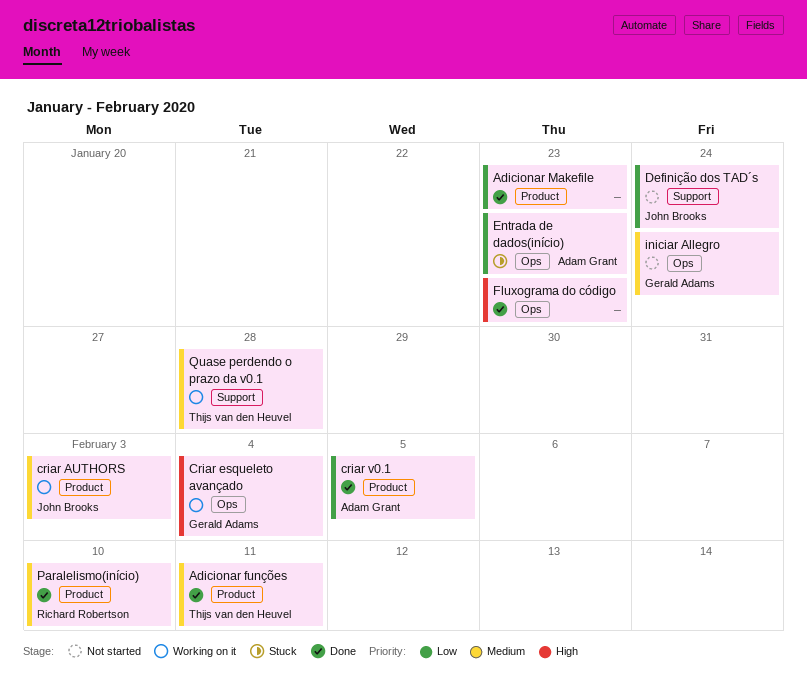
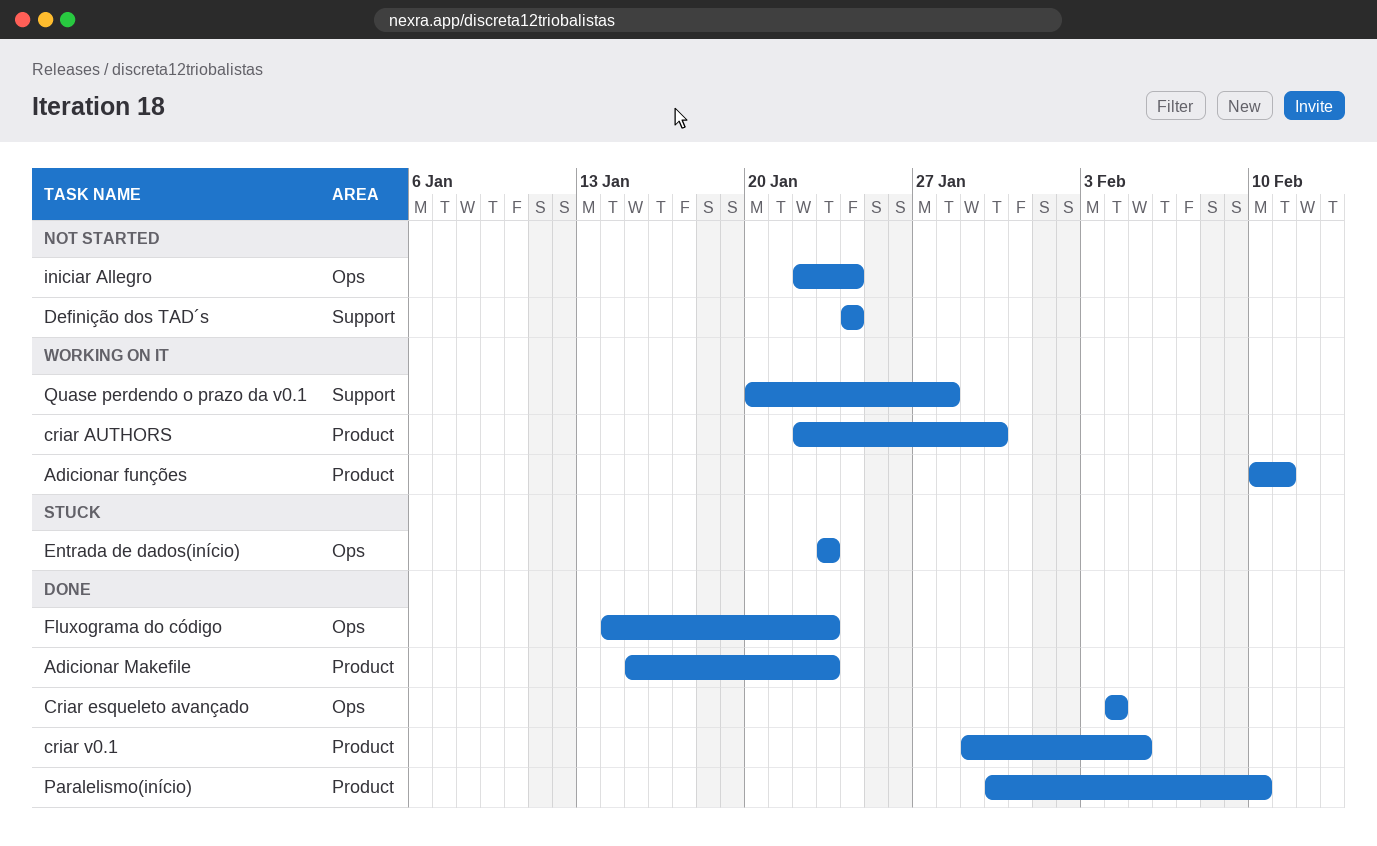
Adicionar funções, status: Done -> Working on it
criar AUTHORS, due: Feb 3 -> Jan 30
Criar esqueleto avançado, status: Working on it -> Done

